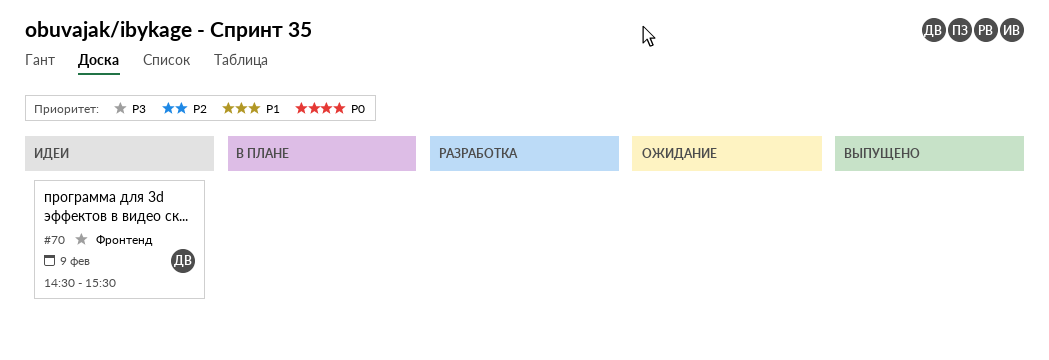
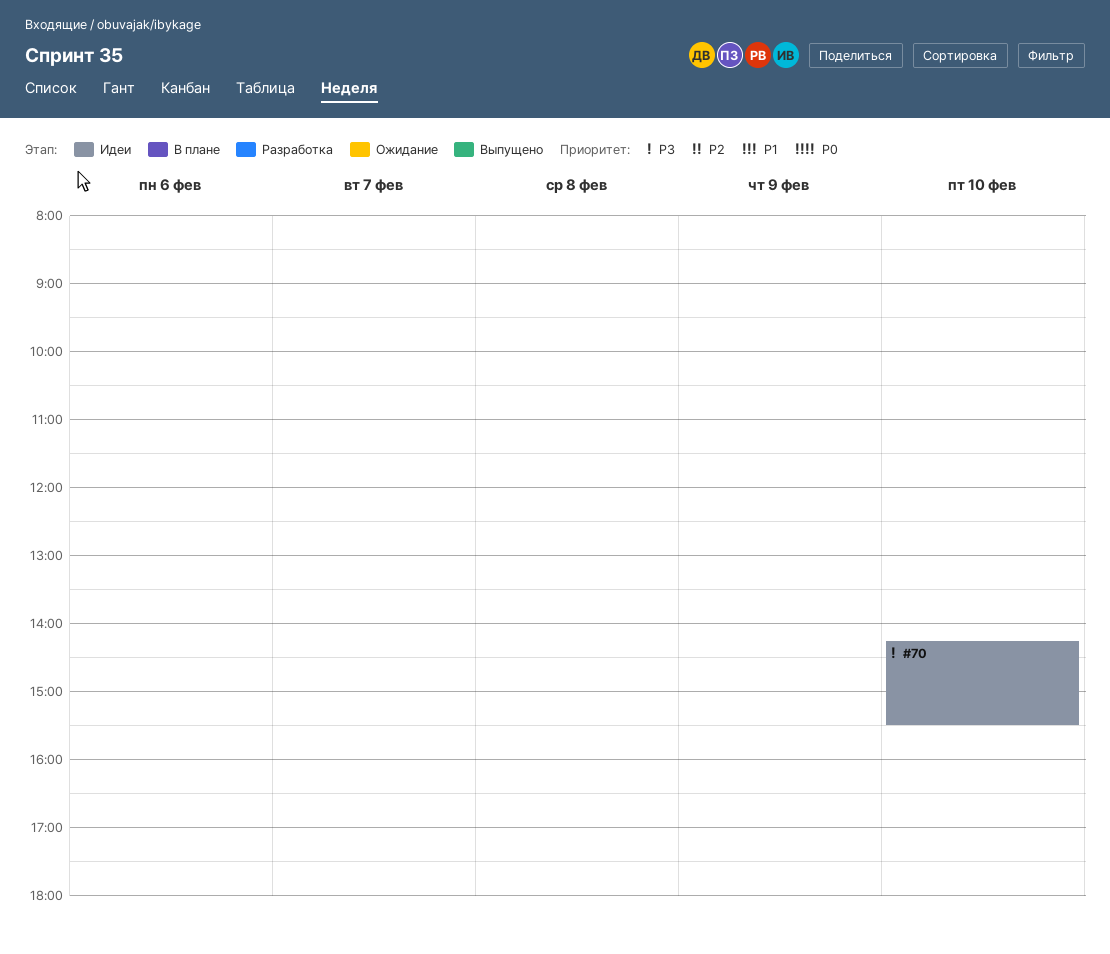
#70, day: Feb 9 -> Feb 10
#70, begins: 14:30 -> 14:15

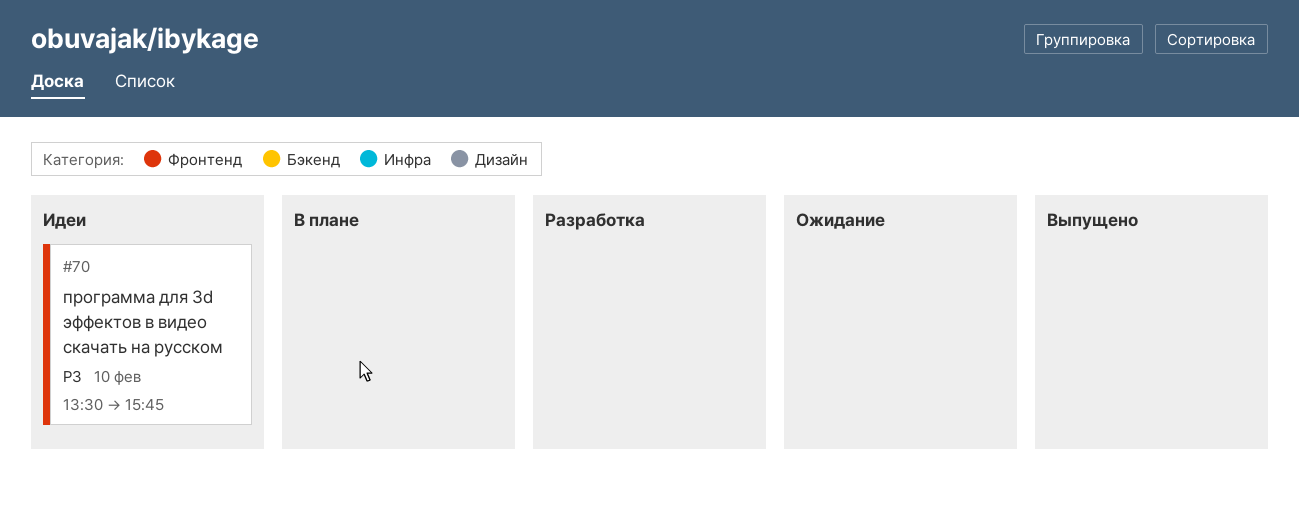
#70, begins: 14:15 -> 13:30
#70, ends: 15:30 -> 15:45

